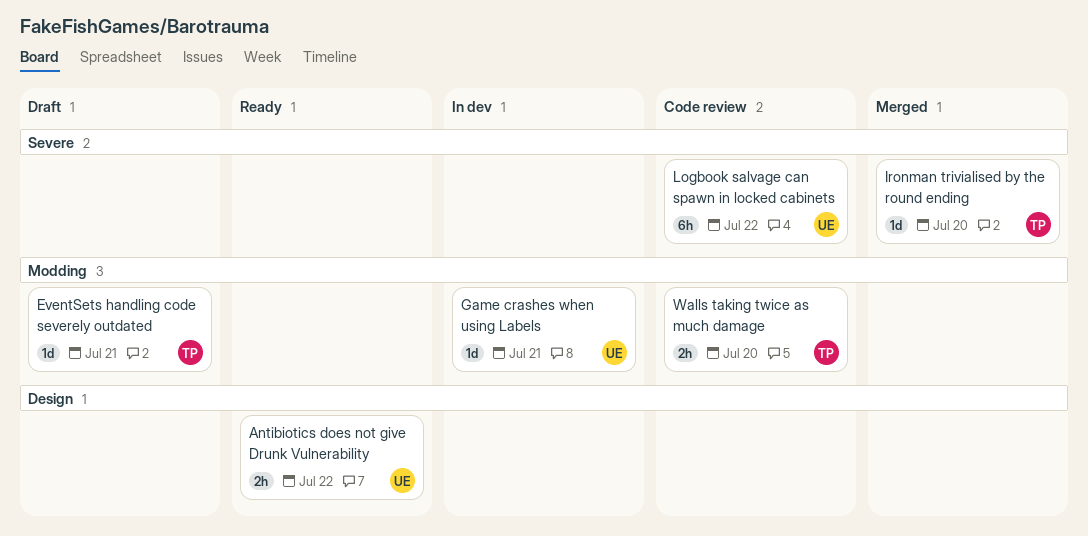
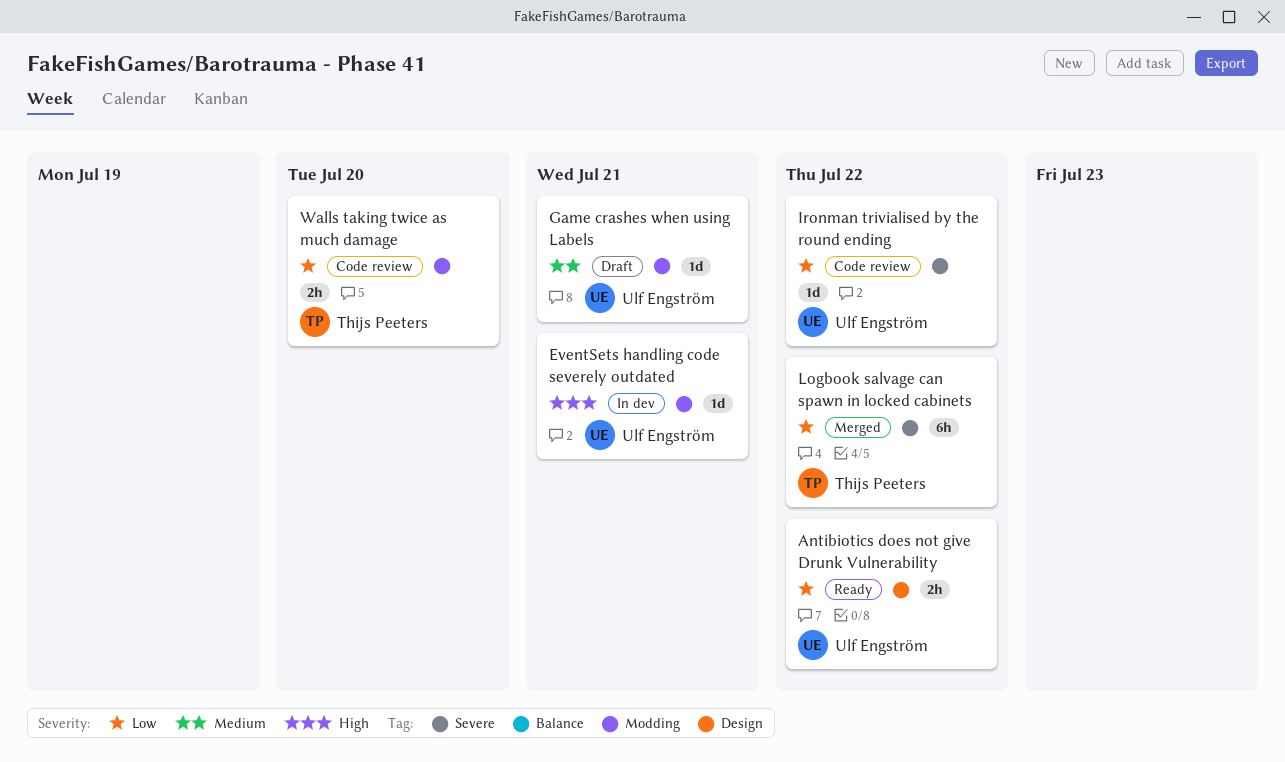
EventSets handling code severely outdated, status: Draft -> In dev
EventSets handling code severely outdated, owner: Thijs Peeters -> Ulf Engström
Game crashes when using Labels, status: In dev -> Draft
Ironman trivialised by the round ending, status: Merged -> Code review
Ironman trivialised by the round ending, owner: Thijs Peeters -> Ulf Engström
Ironman trivialised by the round ending, due: Jul 20 -> Jul 22
Logbook salvage can spawn in locked cabinets, status: Code review -> Merged
Logbook salvage can spawn in locked cabinets, owner: Ulf Engström -> Thijs Peeters

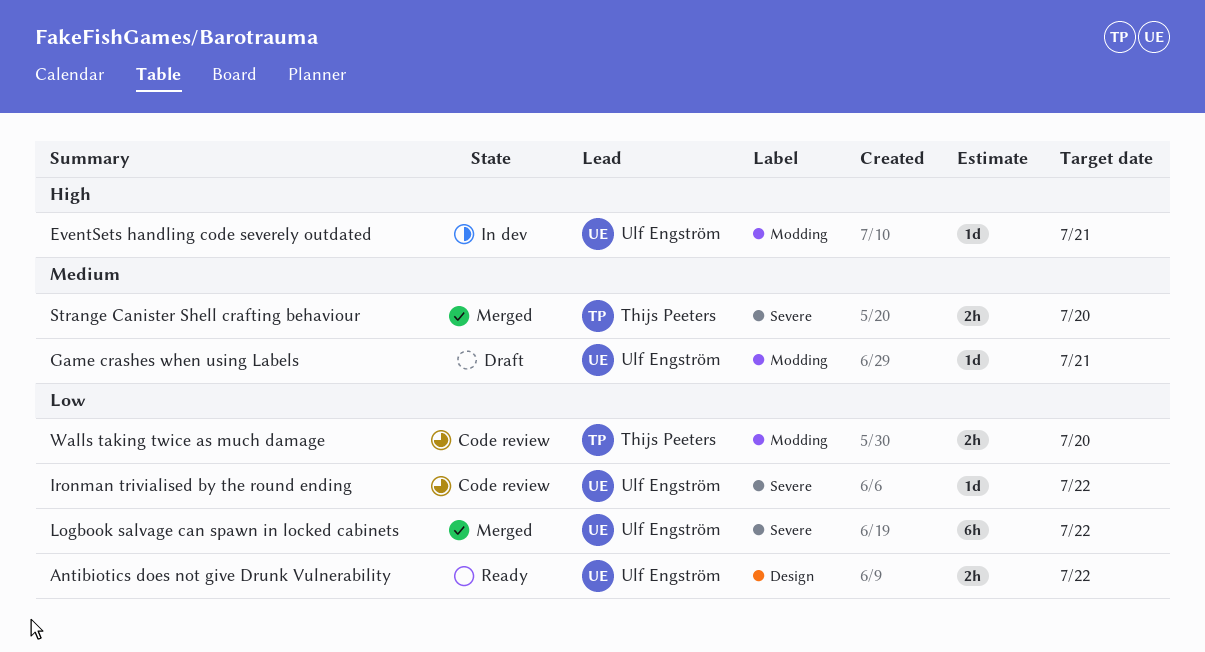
Logbook salvage can spawn in locked cabinets, owner: Thijs Peeters -> Ulf Engström
Strange Canister Shell crafting behaviour: none -> present

